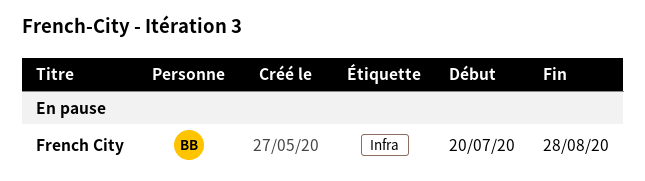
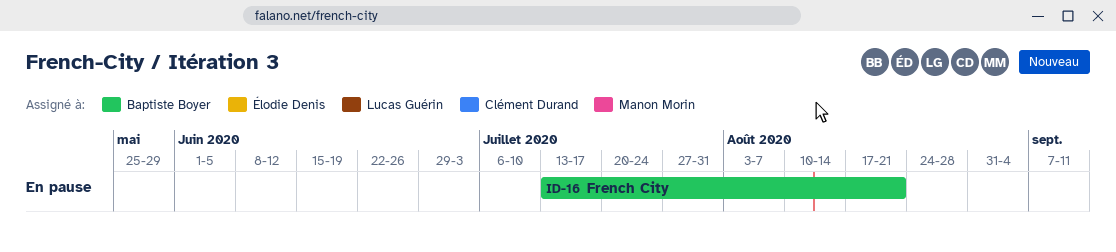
French City, start: Jul 20 -> Jul 13
French City, due: Aug 28 -> Aug 21

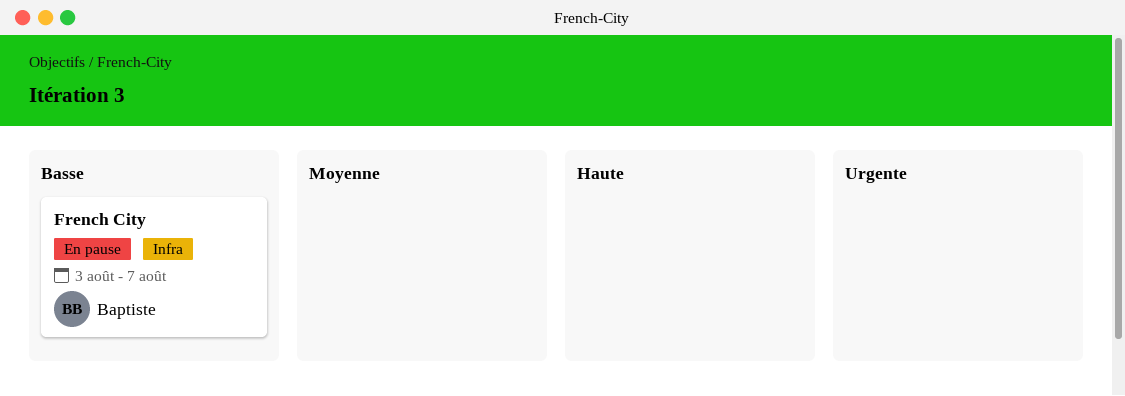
French City, start: Jul 13 -> Aug 3
French City, due: Aug 21 -> Aug 7

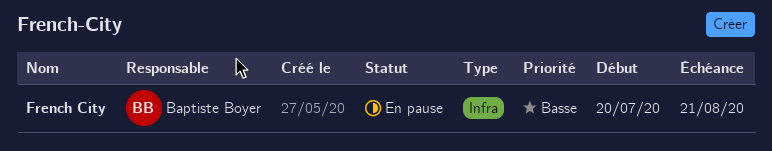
French City, start: Aug 3 -> Jul 20
French City, due: Aug 7 -> Aug 21

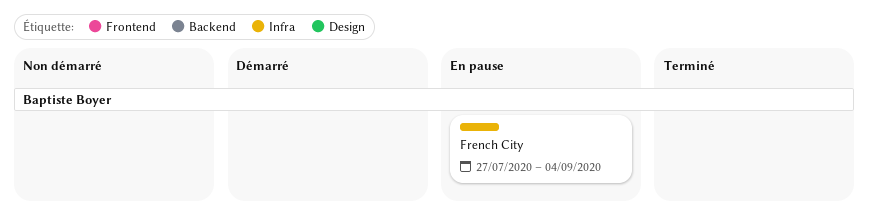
French City, start: Jul 20 -> Jul 27
French City, due: Aug 21 -> Sep 4

